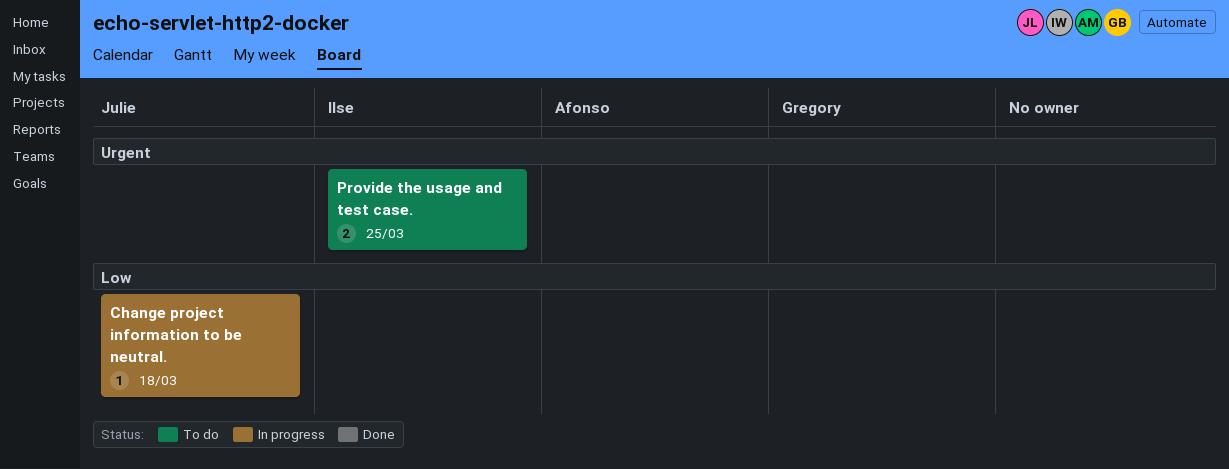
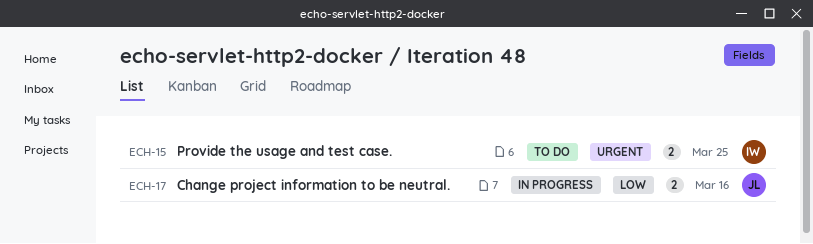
Change project information to be neutral., estimate: 1 -> 2
Change project information to be neutral., due: Mar 18 -> Mar 16

